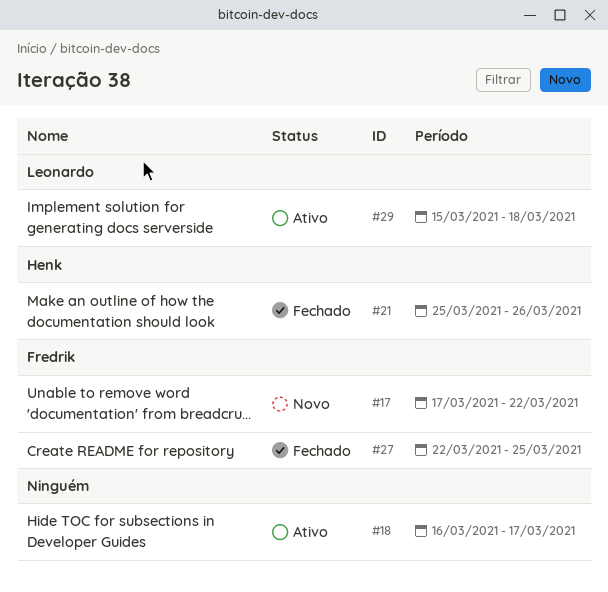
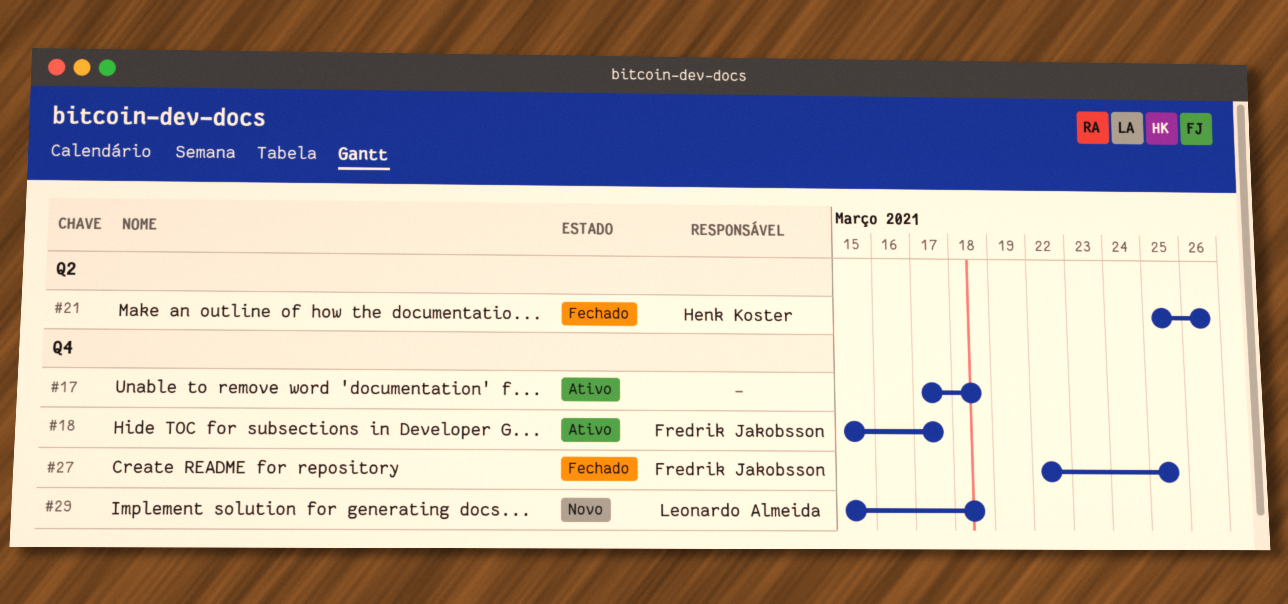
#17, status: Novo -> Ativo
#17, owner: Fredrik Jakobsson -> none
#17, due: Mar 22 -> Mar 18
#18, owner: none -> Fredrik Jakobsson
#18, start: Mar 16 -> Mar 15
#29, status: Ativo -> Novo

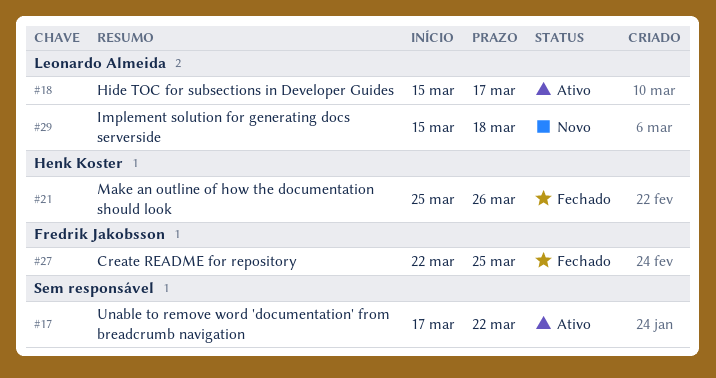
#17, due: Mar 18 -> Mar 22
#18, owner: Fredrik Jakobsson -> Leonardo Almeida

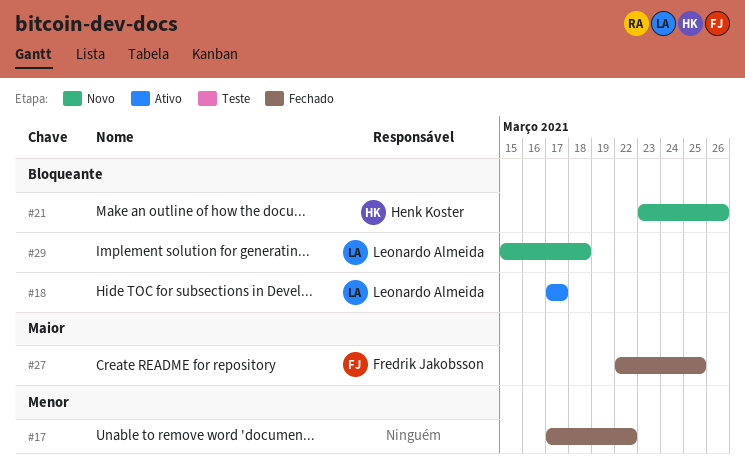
#17, status: Ativo -> Fechado
#18, start: Mar 15 -> Mar 17
#21, status: Fechado -> Novo
#21, start: Mar 25 -> Mar 23

